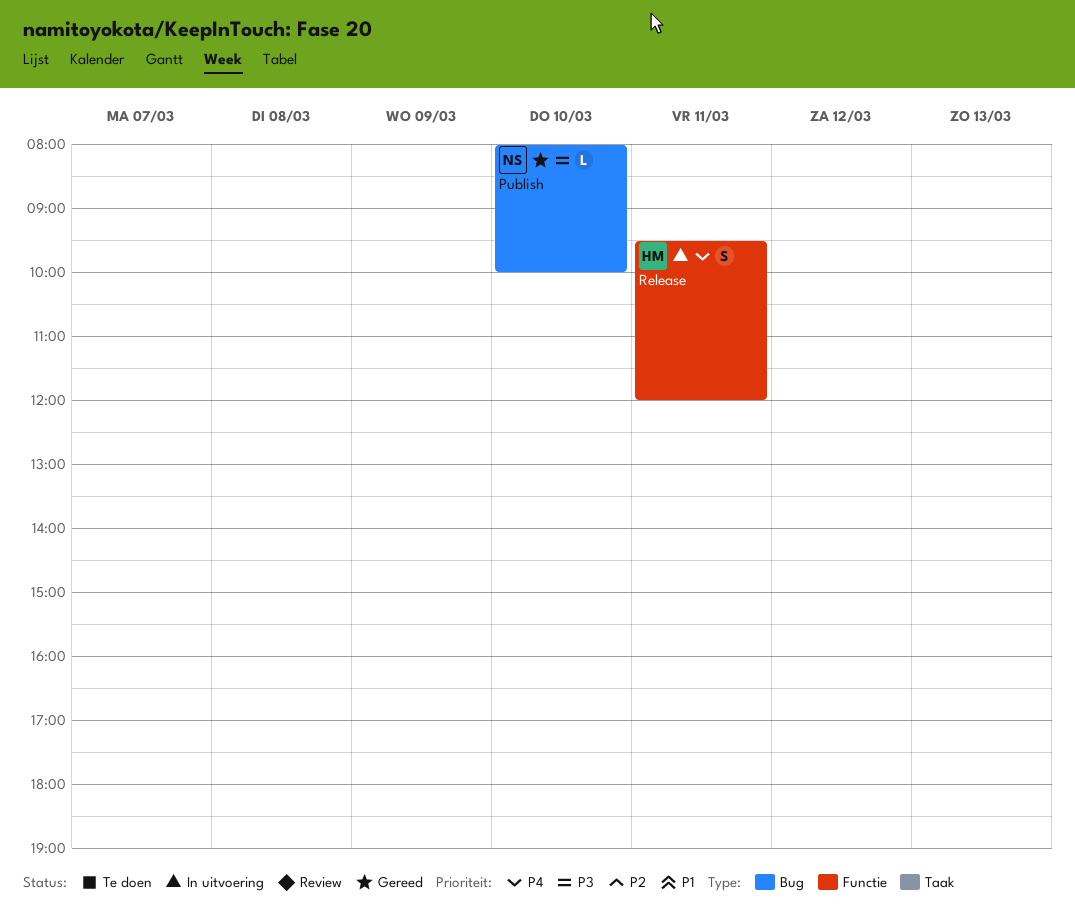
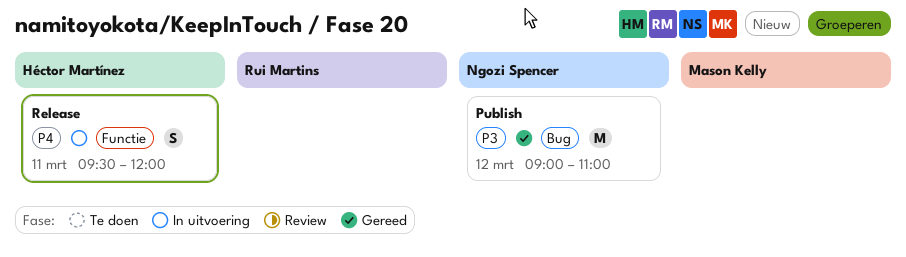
Publish, estimate: L -> M
Publish, day: Mar 10 -> Mar 12
Publish, begins: 08:00 -> 09:00
Publish, ends: 10:00 -> 11:00

